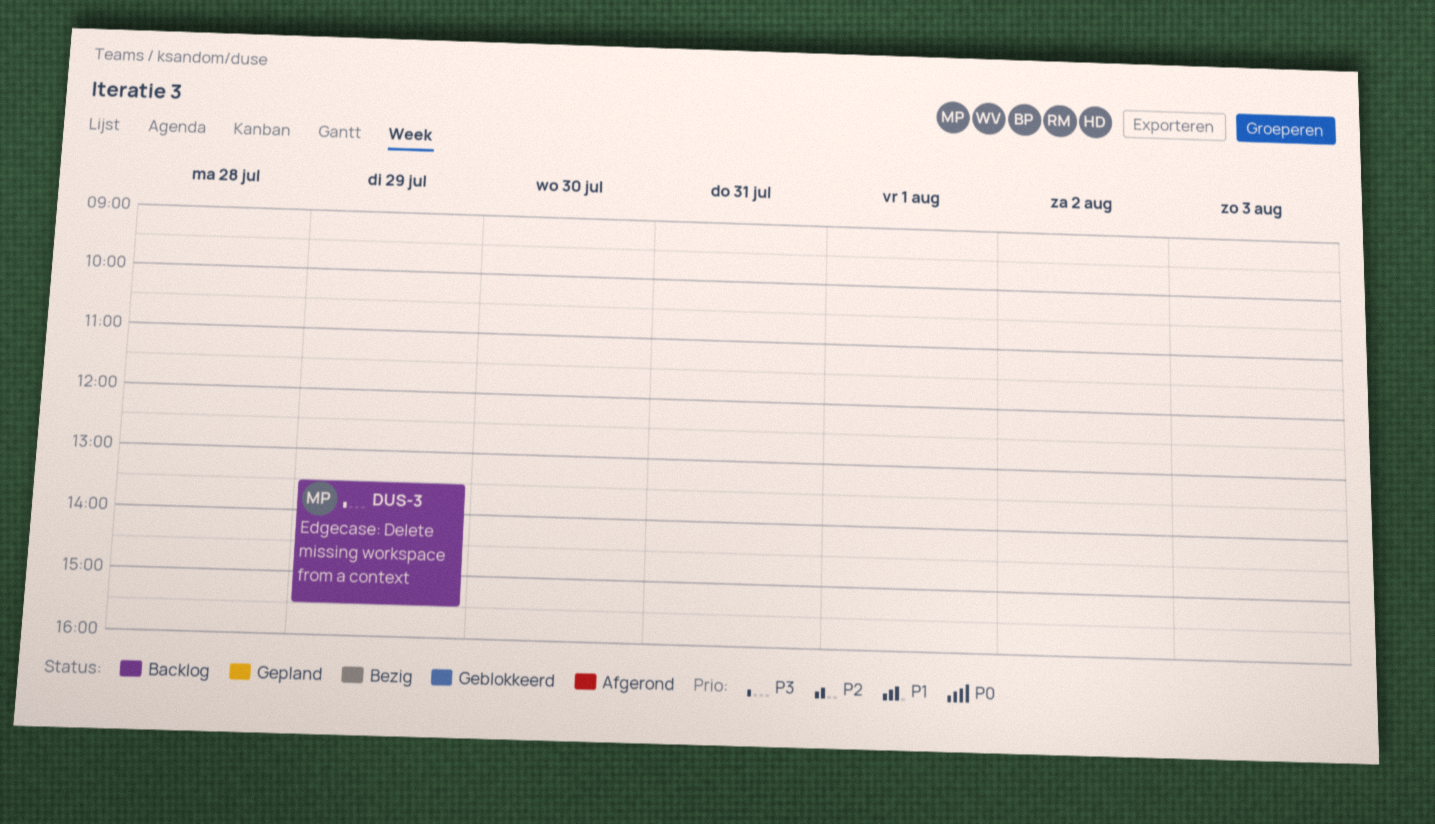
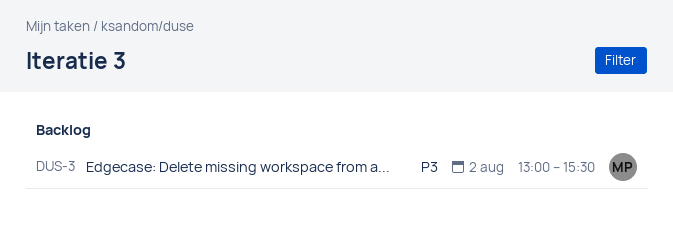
DUS-3, day: Jul 29 -> Aug 2
DUS-3, begins: 13:30 -> 13:00

